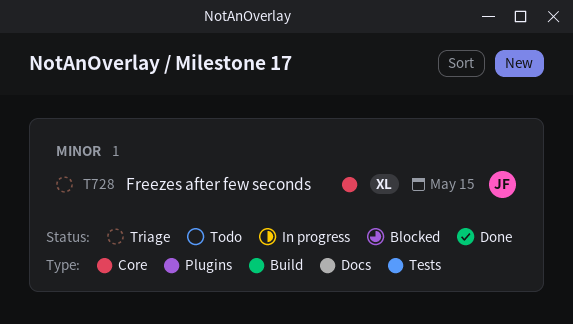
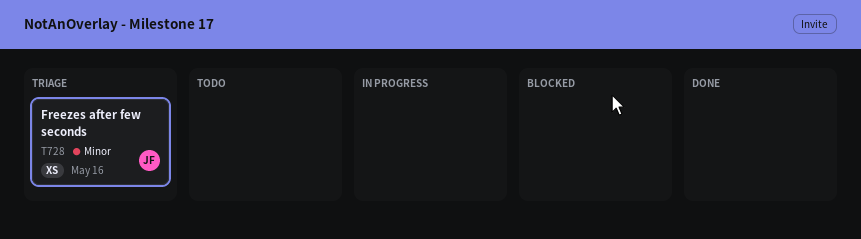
T728, estimate: XL -> XS
T728, due: May 15 -> May 16

